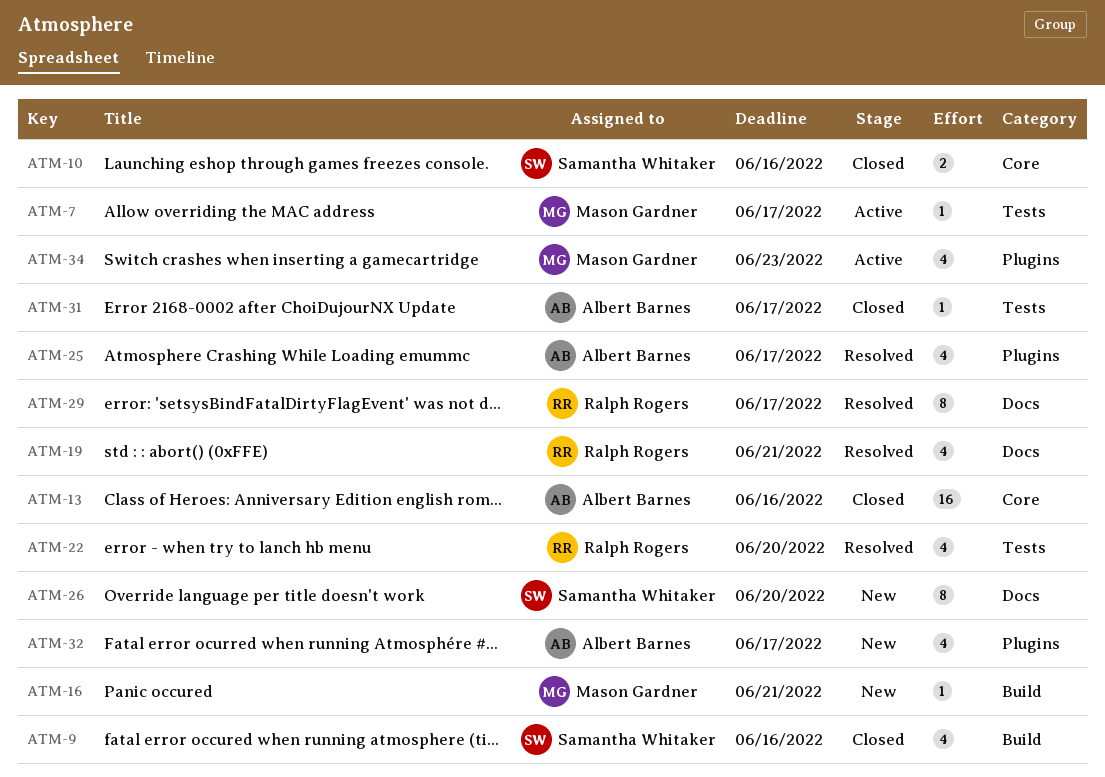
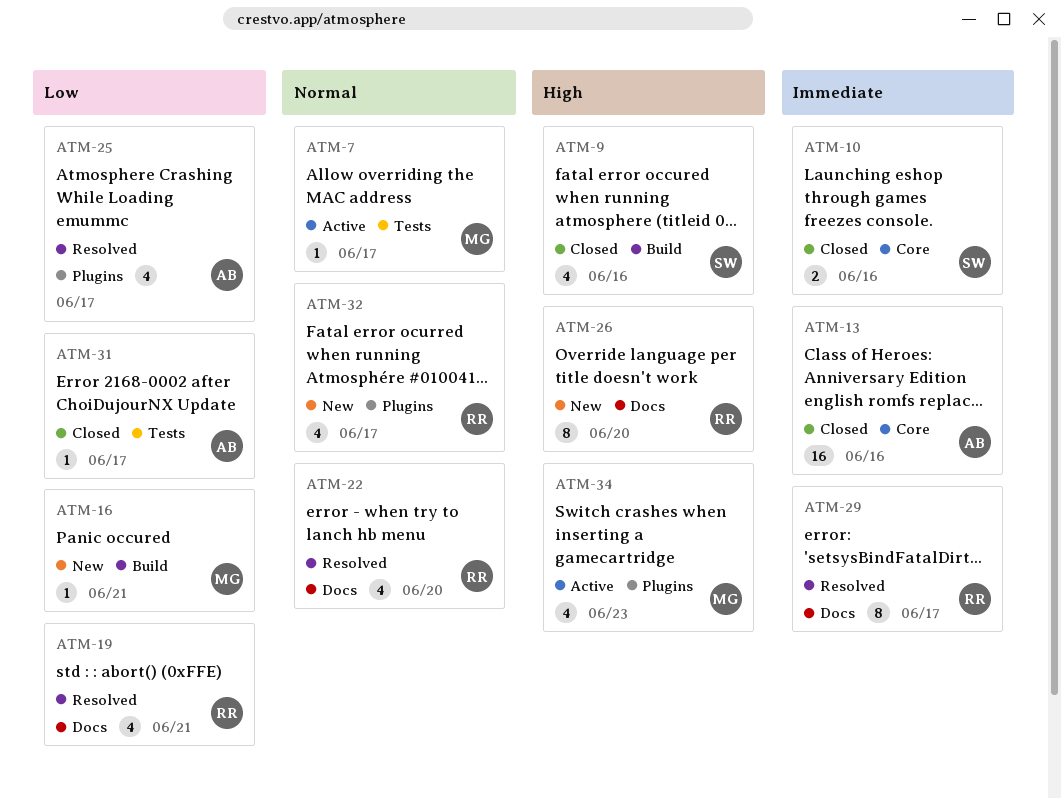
ATM-22, label: Tests -> Docs
ATM-26, owner: Samantha Whitaker -> Ralph Rogers
ATM-32, owner: Albert Barnes -> Ralph Rogers

